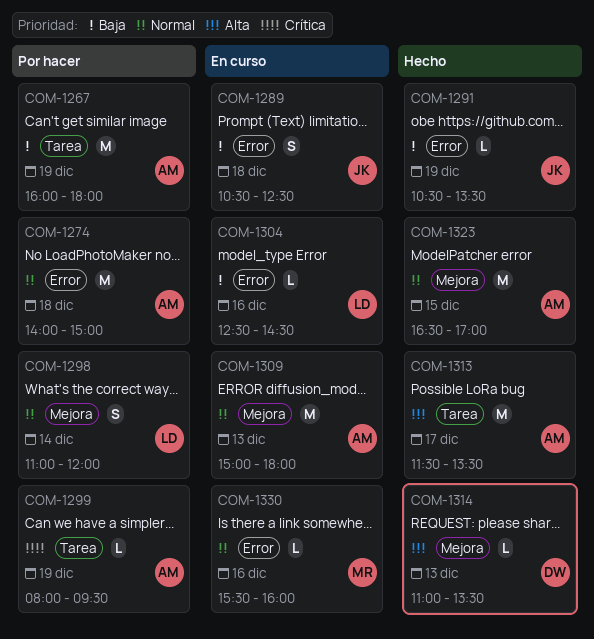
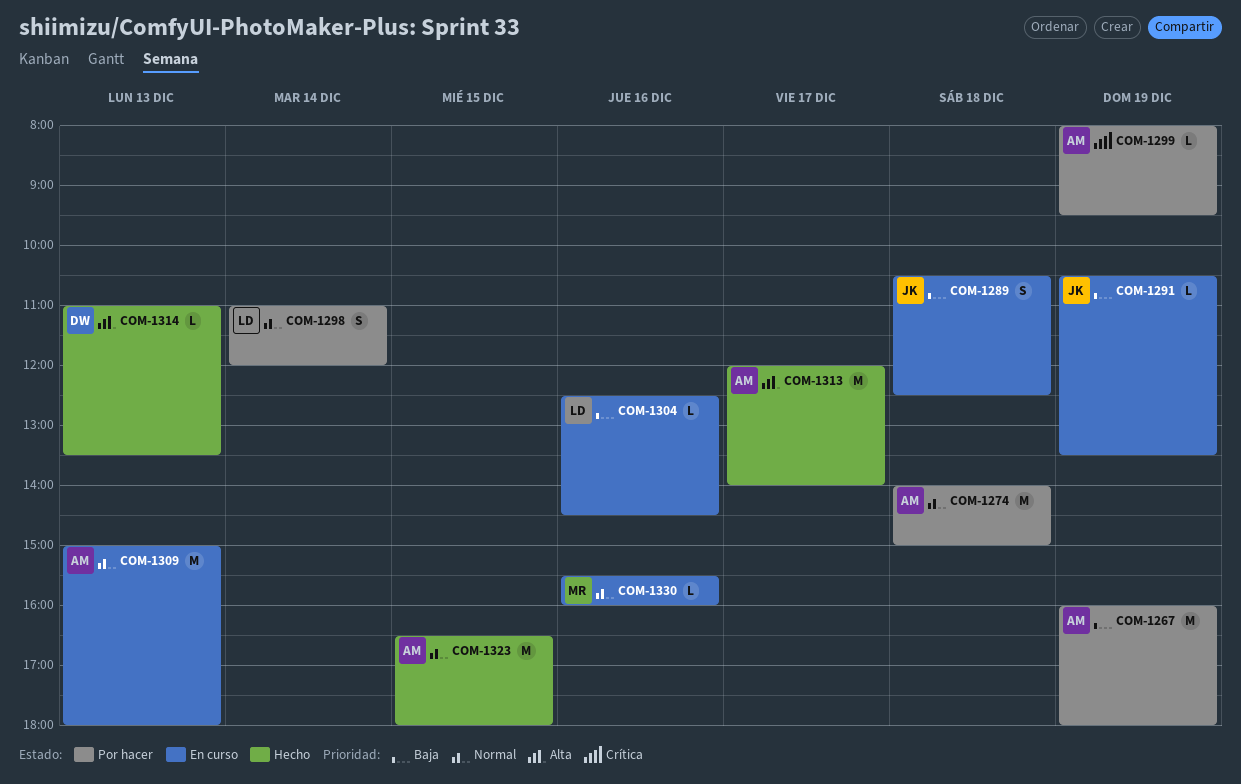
COM-1291, status: Hecho -> En curso
COM-1313, begins: 11:30 -> 12:00
COM-1313, ends: 13:30 -> 14:00
COM-1323, ends: 17:00 -> 18:00

